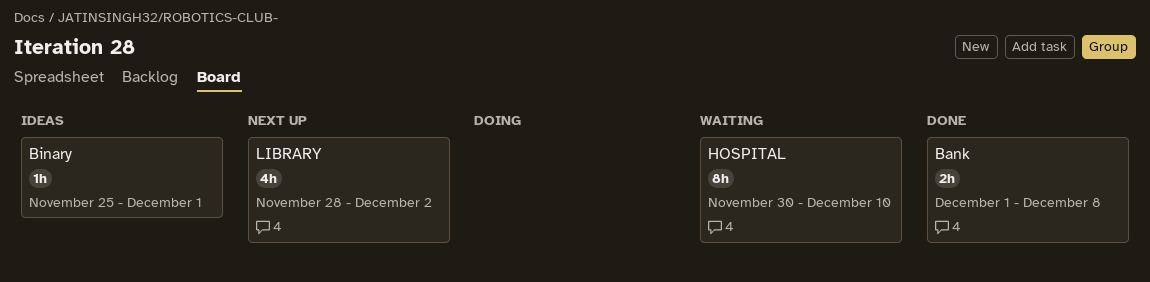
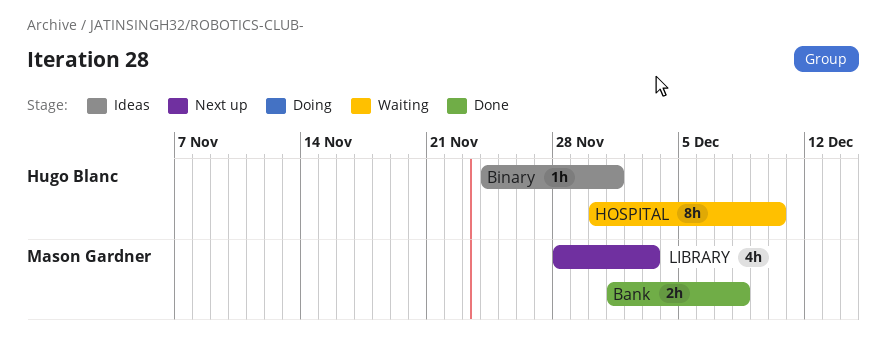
Binary, start: Nov 25 -> Nov 24
LIBRARY, due: Dec 2 -> Dec 3

